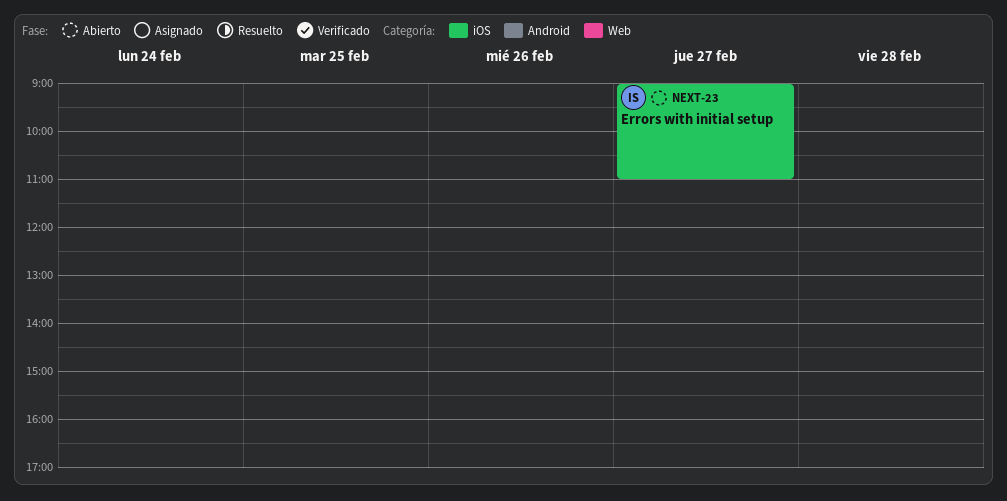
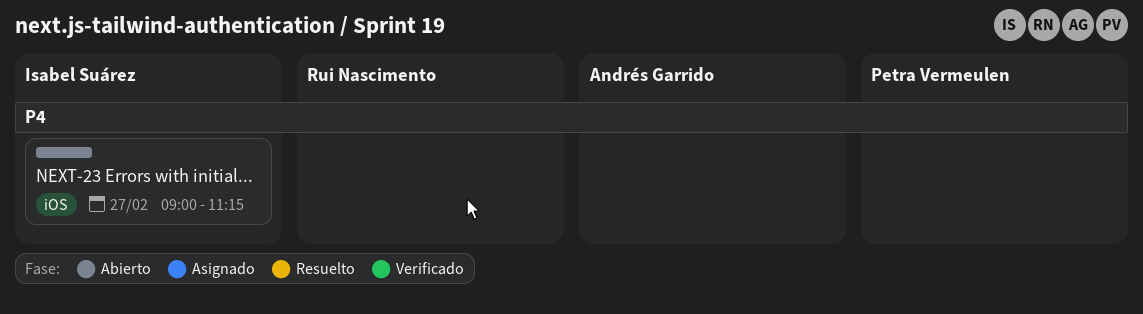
NEXT-23, ends: 11:00 -> 11:15

